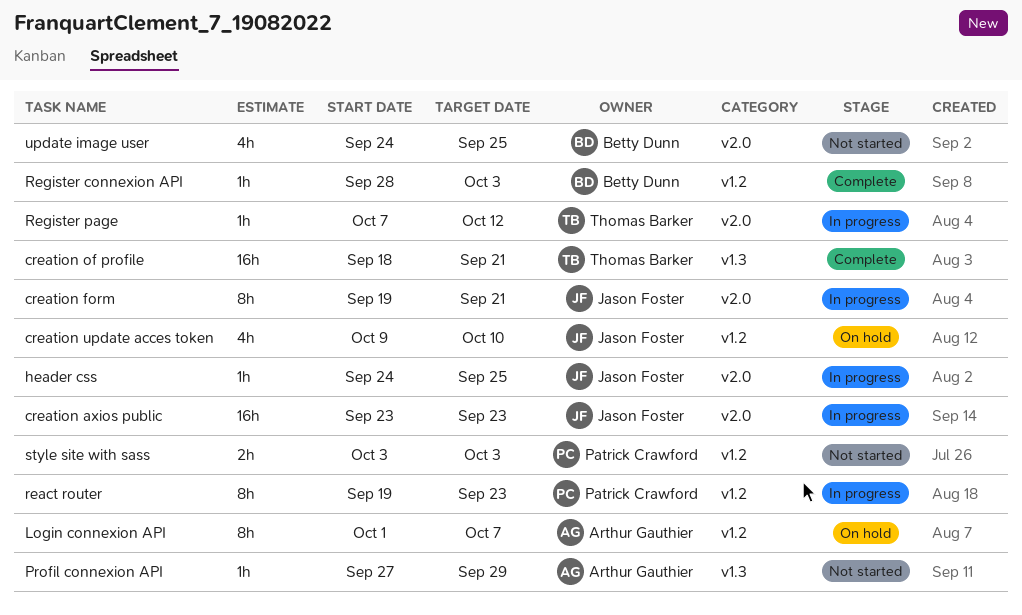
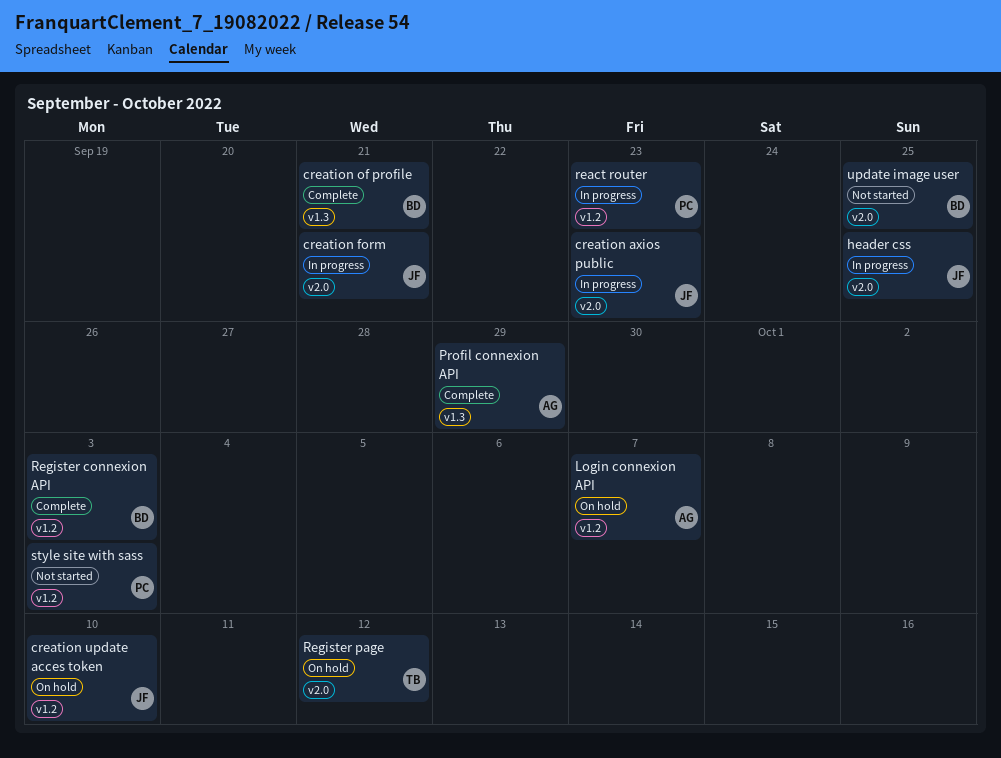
creation of profile, owner: Thomas Barker -> Betty Dunn
Profil connexion API, status: Not started -> Complete
Register page, status: In progress -> On hold

